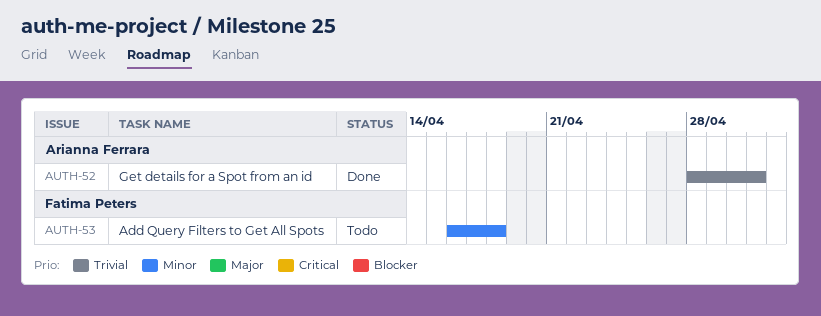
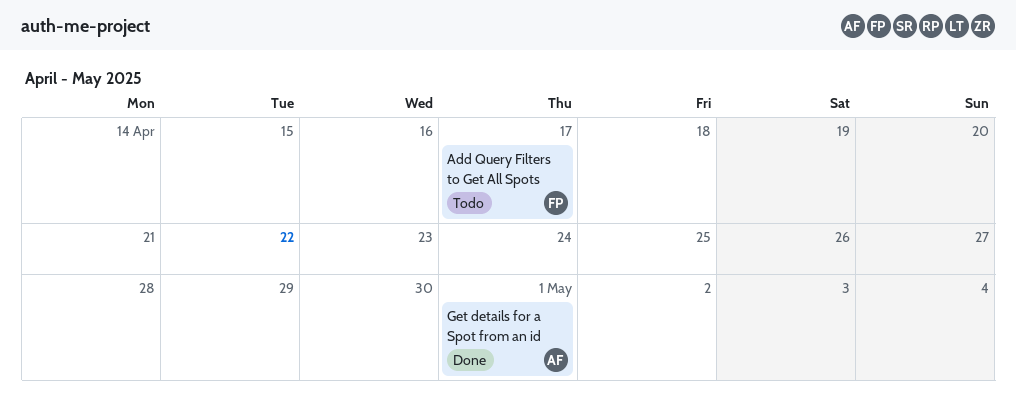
Add Query Filters to Get All Spots, due: Apr 18 -> Apr 17

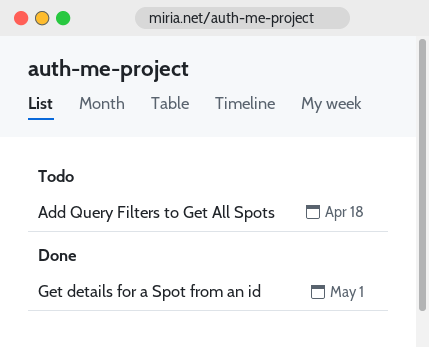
Add Query Filters to Get All Spots, due: Apr 17 -> Apr 18

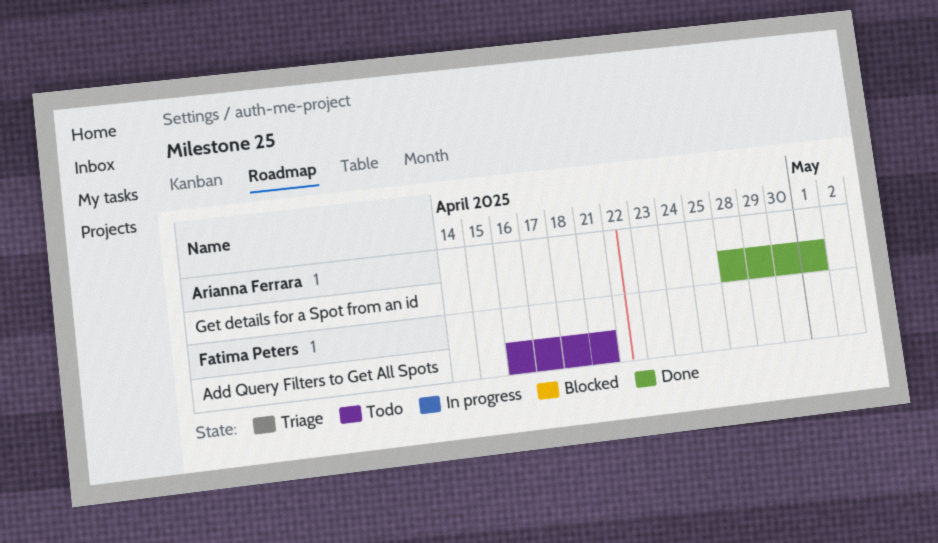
Add Query Filters to Get All Spots, due: Apr 18 -> Apr 21

